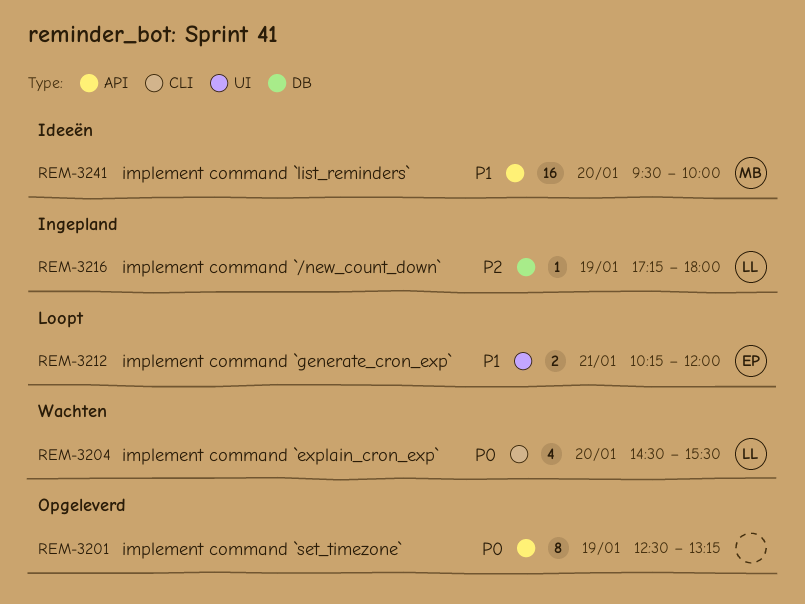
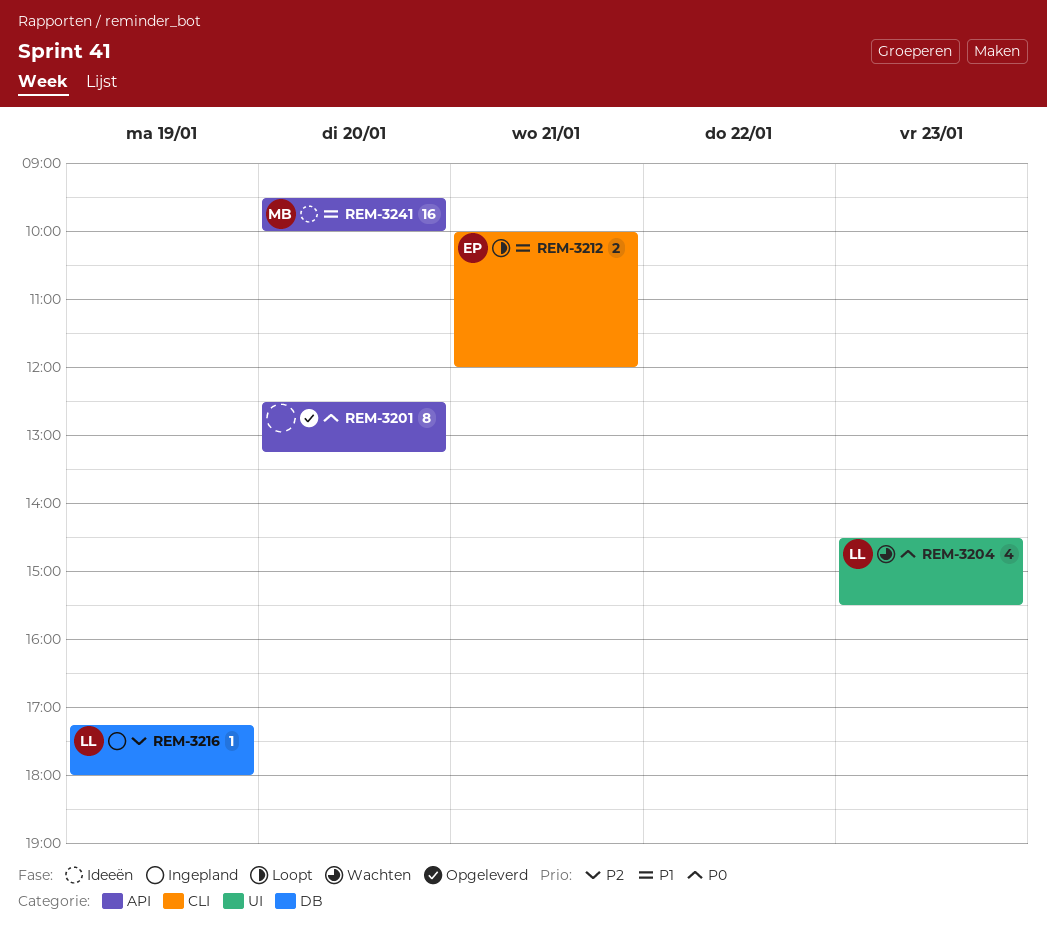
REM-3201, day: Jan 19 -> Jan 20
REM-3204, label: CLI -> UI
REM-3204, day: Jan 20 -> Jan 23
REM-3212, label: UI -> CLI
REM-3212, begins: 10:15 -> 10:00

